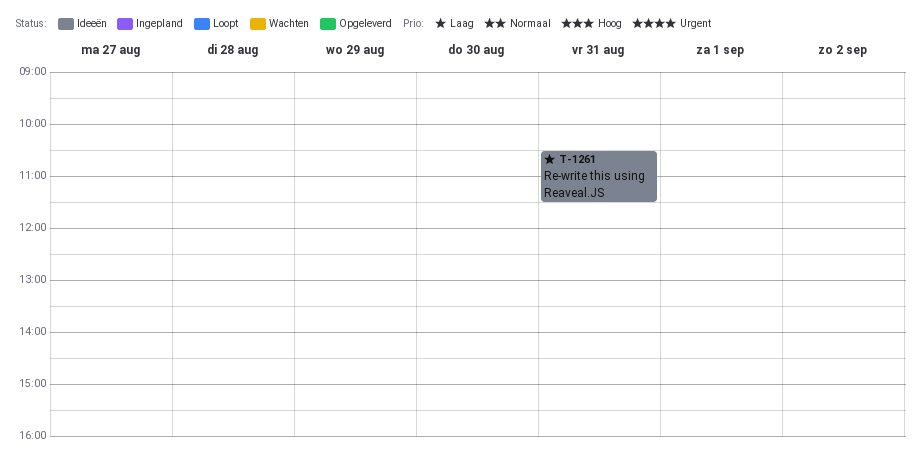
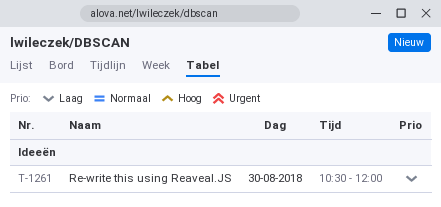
T-1261, day: Aug 31 -> Aug 30
T-1261, ends: 11:30 -> 12:00

